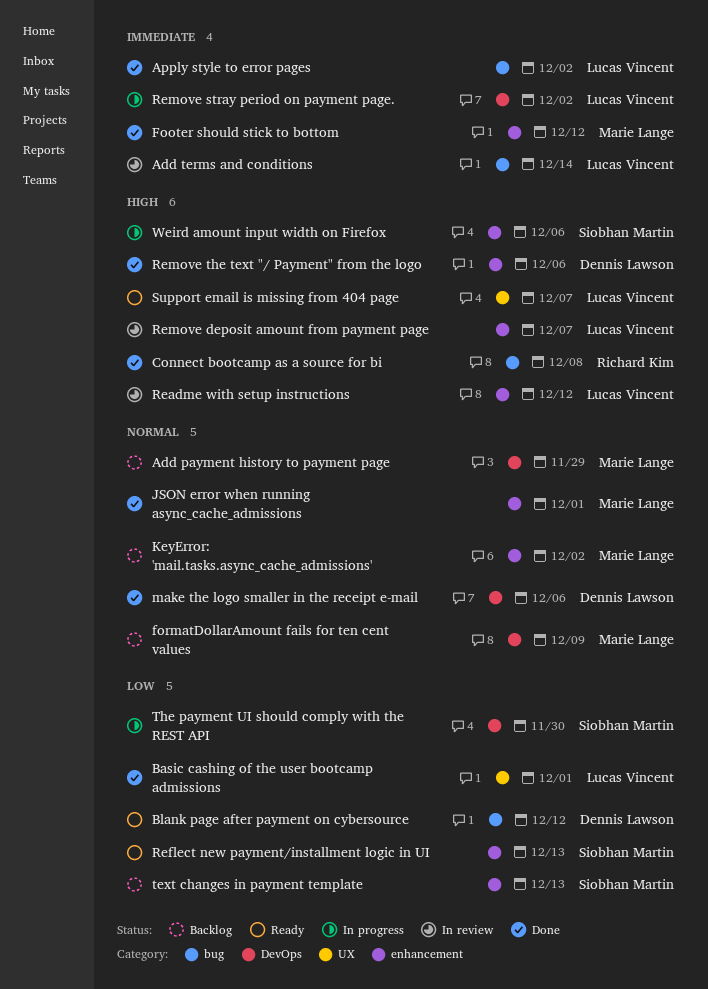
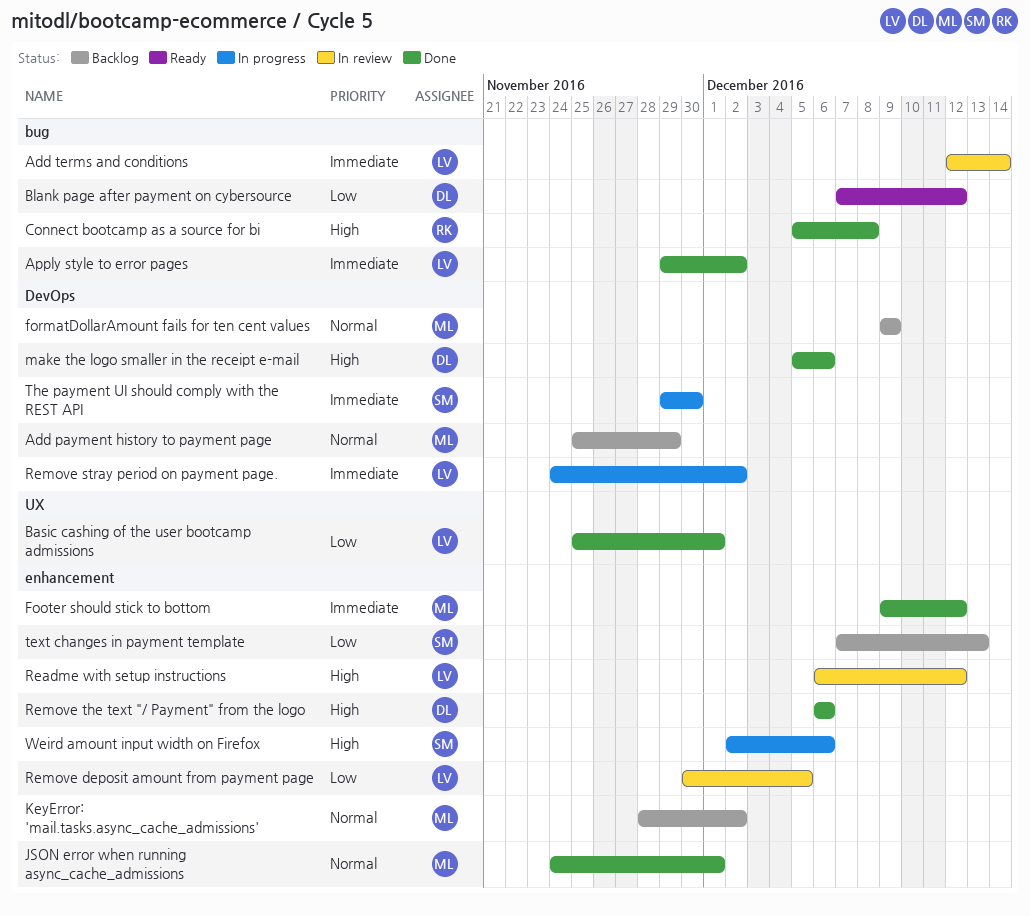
make the logo smaller in the receipt e-mail, priority: Normal -> High
Reflect new payment/installment logic in UI: present -> none
Remove deposit amount from payment page, priority: High -> Low
Remove deposit amount from payment page, due: Dec 7 -> Dec 5
Support email is missing from 404 page: present -> none
The payment UI should comply with the REST API, priority: Low -> Immediate

